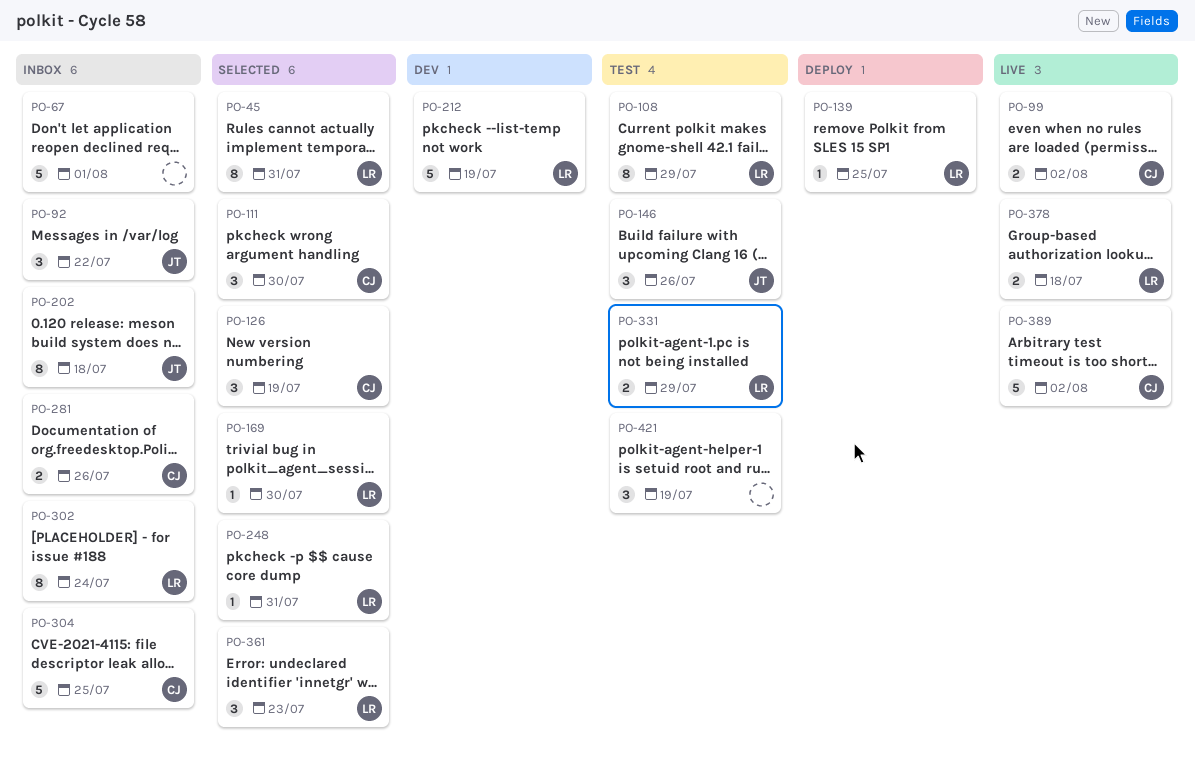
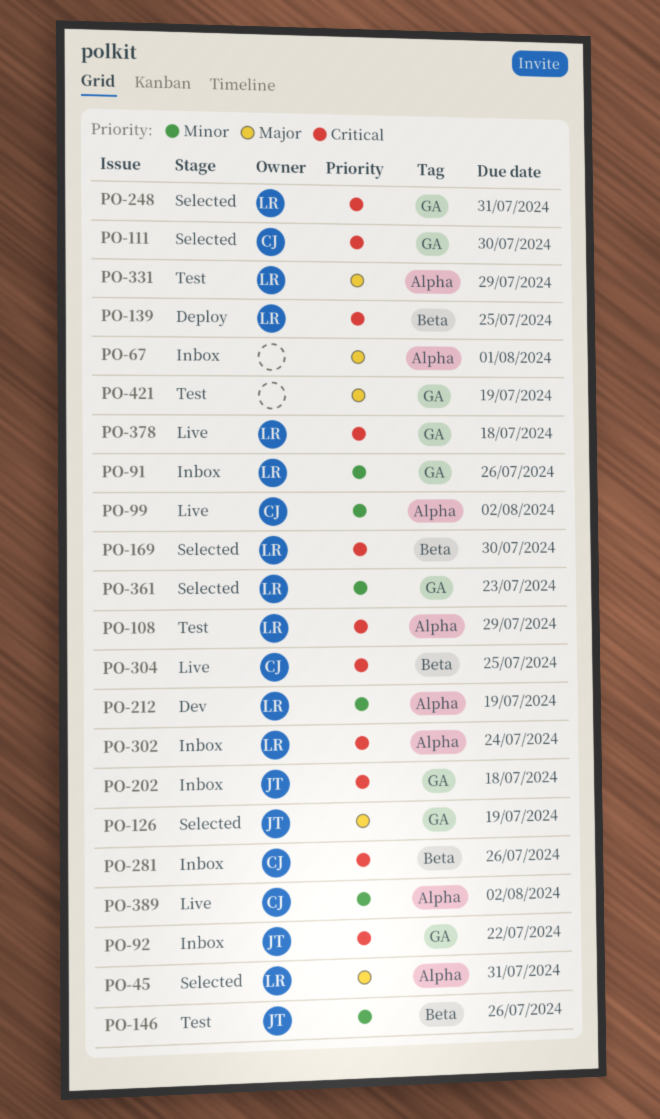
PO-91: none -> present
PO-126, owner: CJ -> JT
PO-304, status: Inbox -> Live

